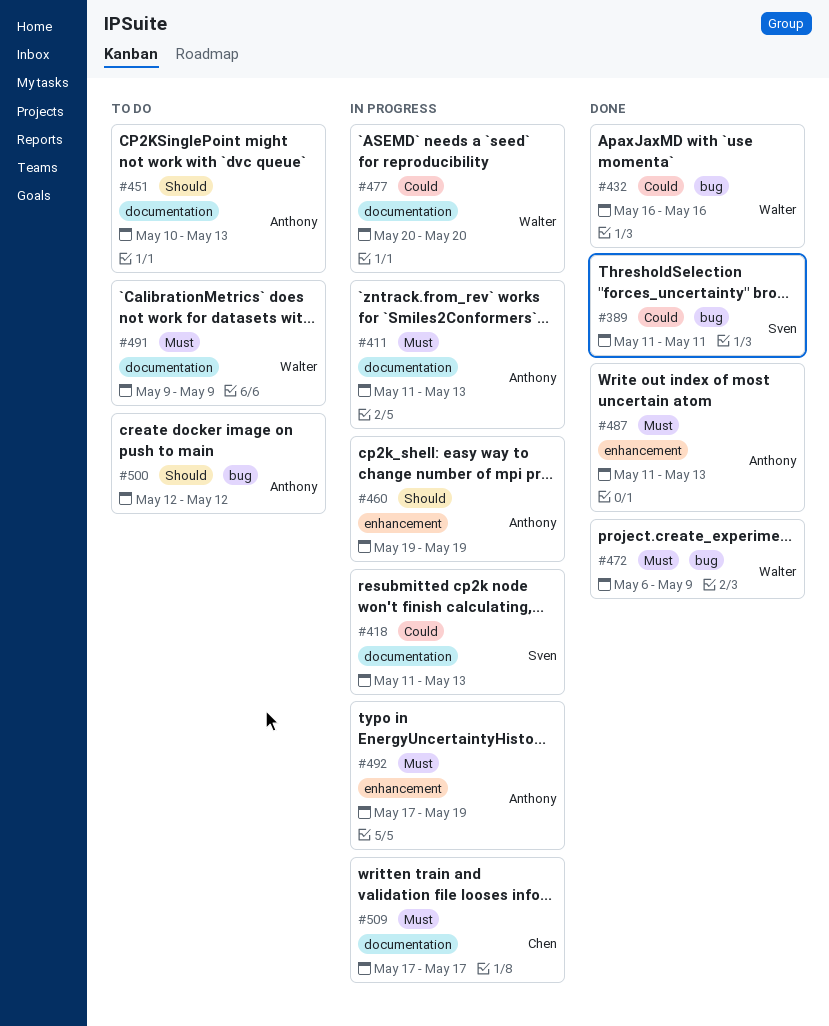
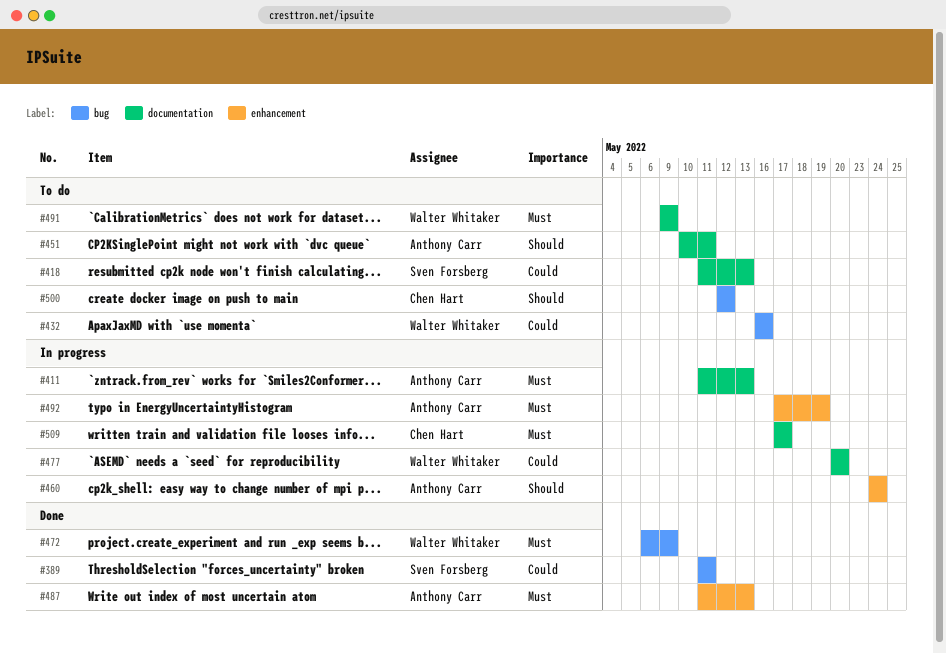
#418, status: In progress -> To do
#432, status: Done -> To do
#451, due: May 13 -> May 11
#460, start: May 19 -> May 24
#460, due: May 19 -> May 24
#500, owner: Anthony Carr -> Chen Hart

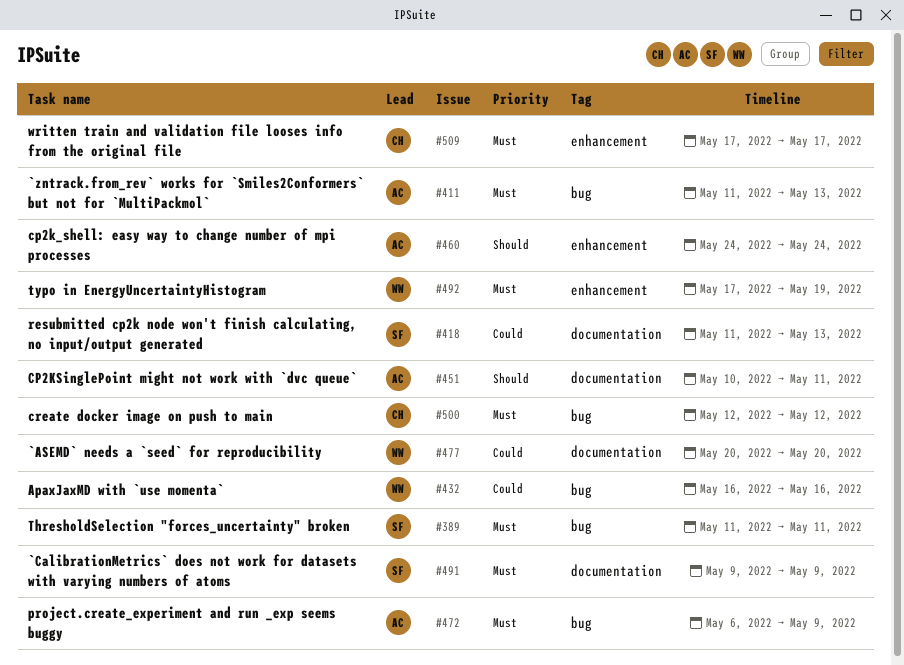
#389, priority: Could -> Must
#411, label: documentation -> bug
#472, owner: Walter Whitaker -> Anthony Carr
#487: present -> none
#491, owner: Walter Whitaker -> Sven Forsberg
#492, owner: Anthony Carr -> Walter Whitaker
#500, priority: Should -> Must
#509, label: documentation -> enhancement

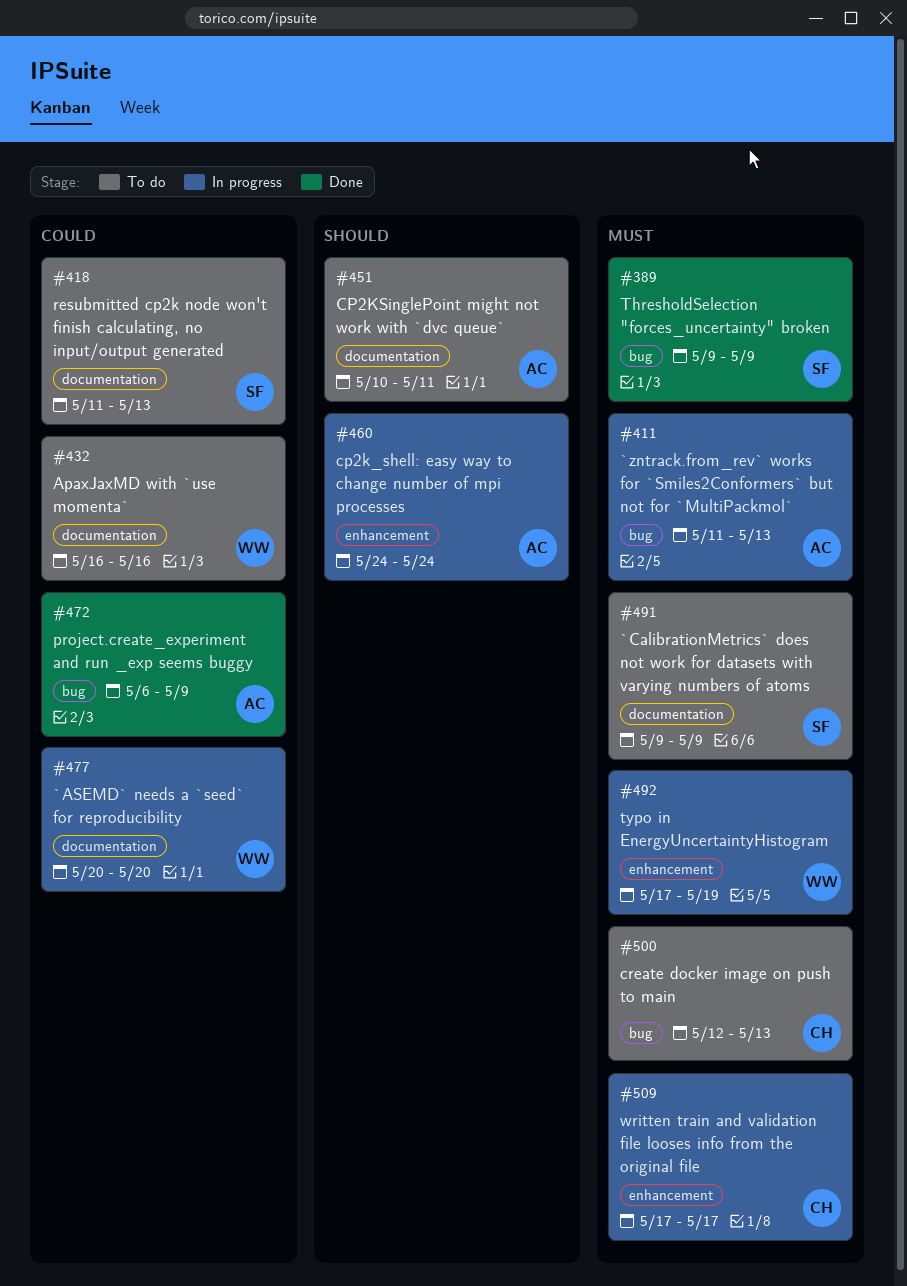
#389, start: May 11 -> May 9
#389, due: May 11 -> May 9
#432, label: bug -> documentation
#472, priority: Must -> Could
#500, due: May 12 -> May 13

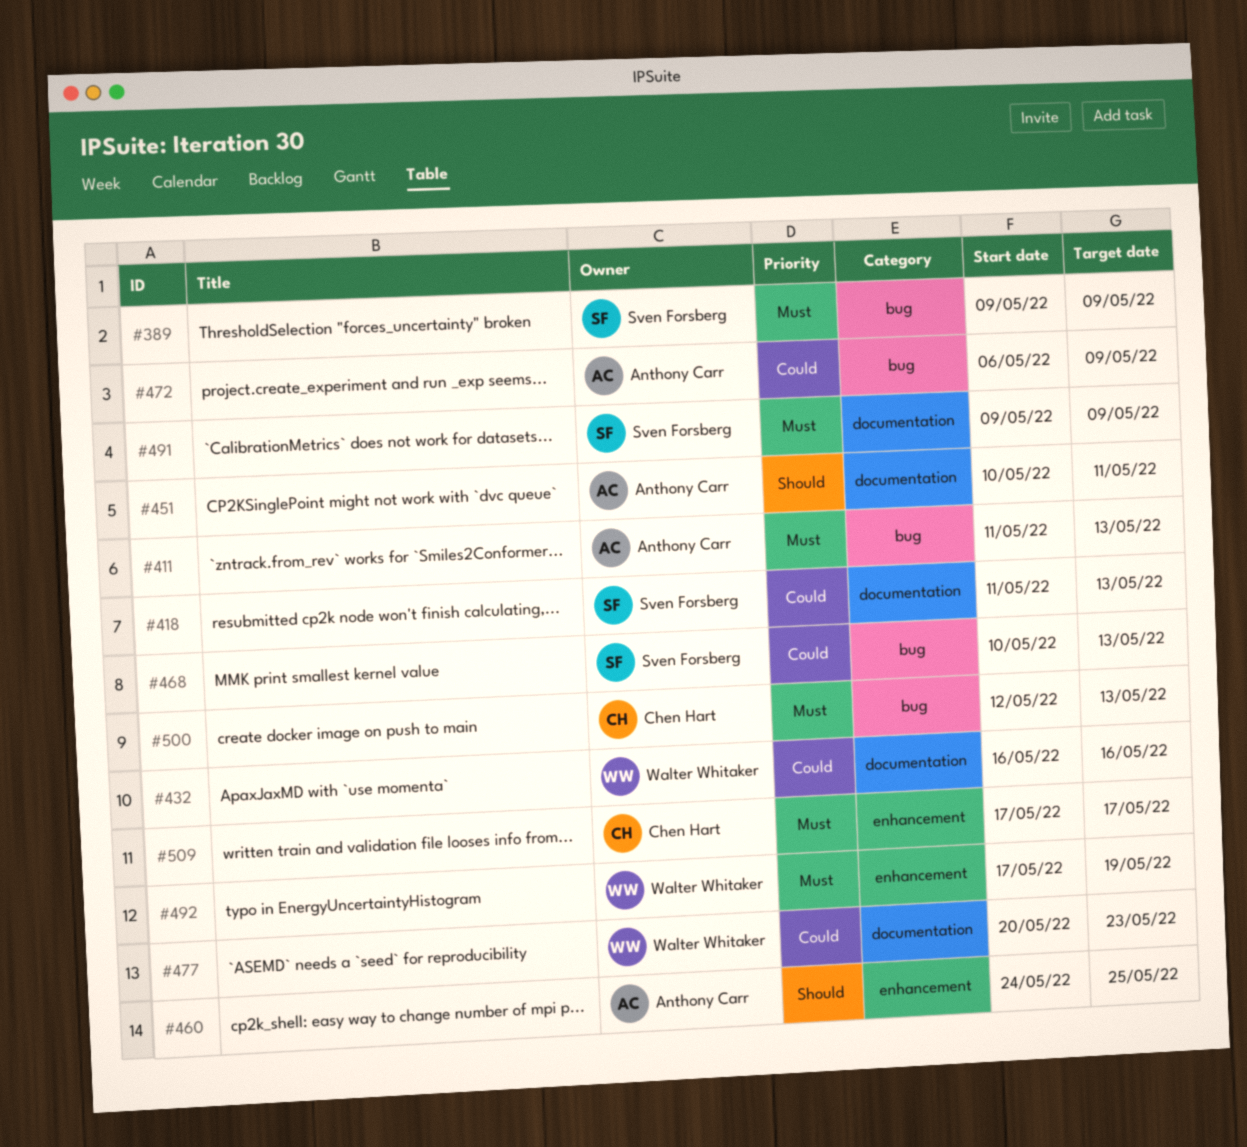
#460, due: May 24 -> May 25
#468: none -> present
#477, due: May 20 -> May 23

